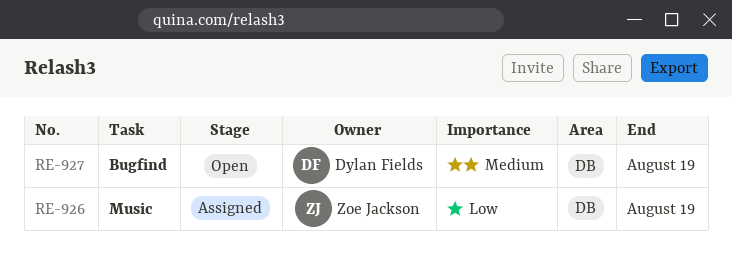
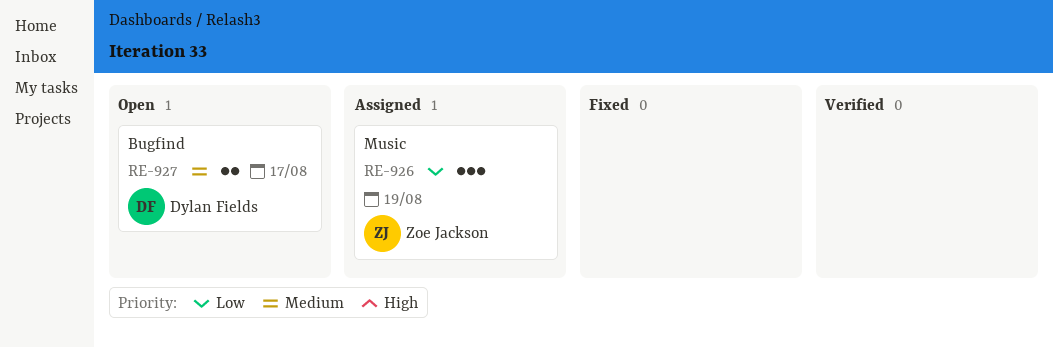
RE-927, due: Aug 19 -> Aug 17

